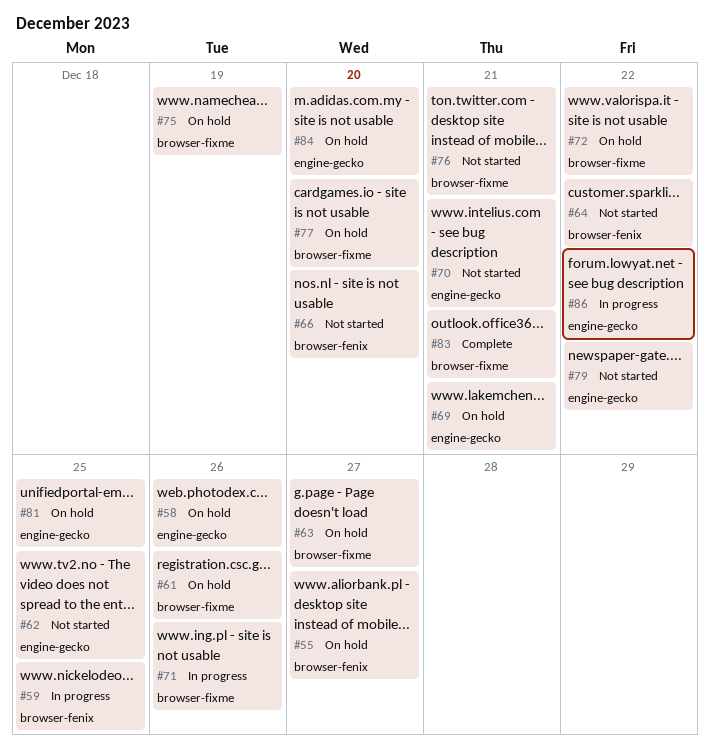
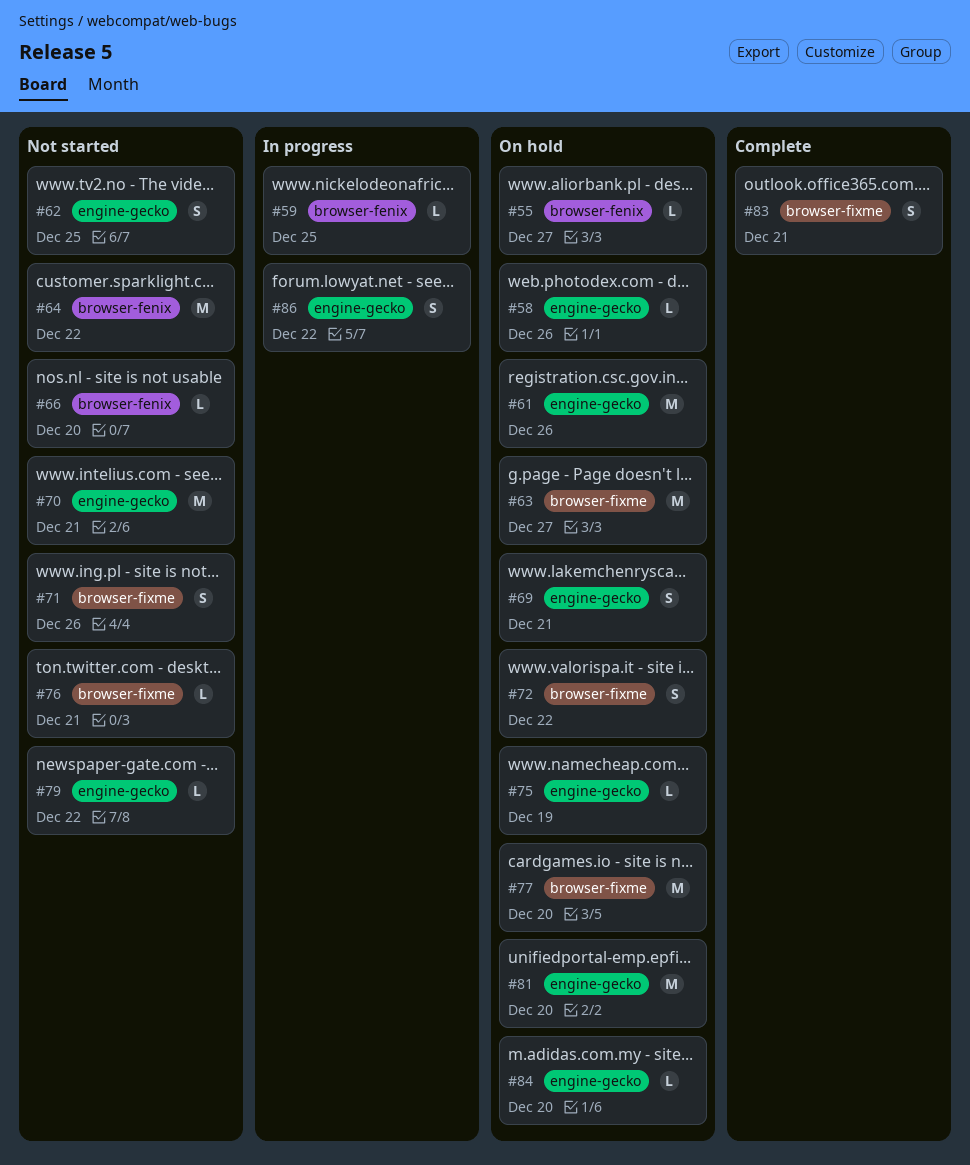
#61, label: browser-fixme -> engine-gecko
#71, status: In progress -> Not started
#75, label: browser-fixme -> engine-gecko
#81, due: Dec 25 -> Dec 20

